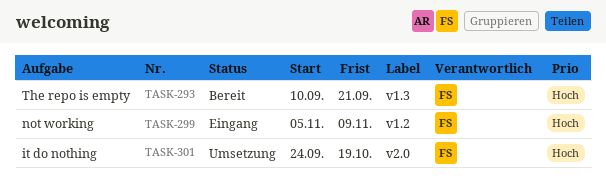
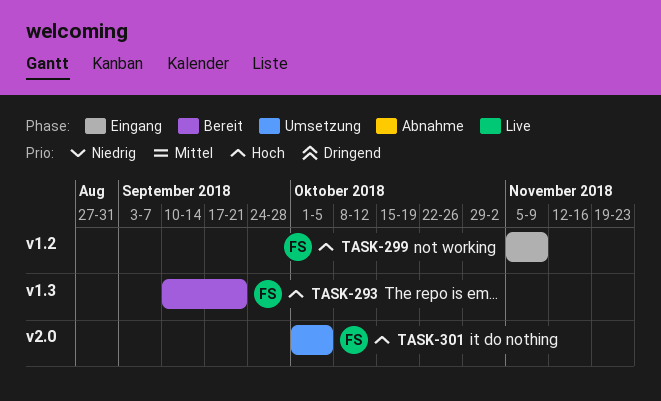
TASK-301, start: Sep 24 -> Oct 1
TASK-301, due: Oct 19 -> Oct 5

